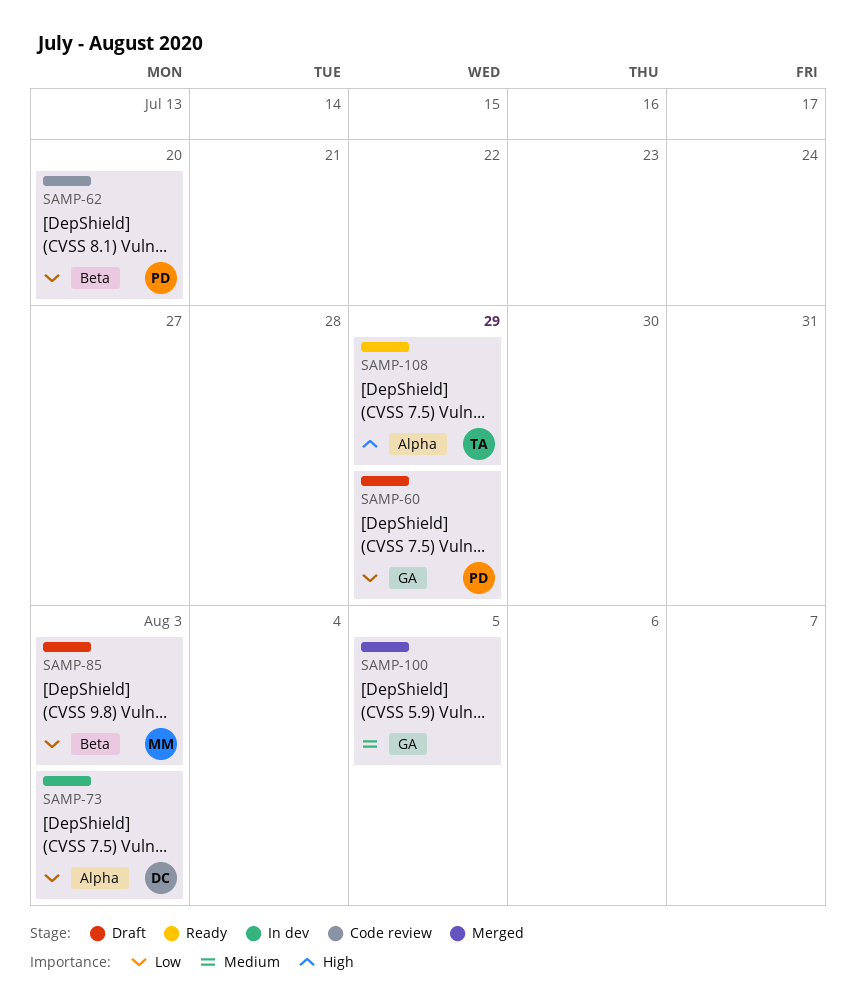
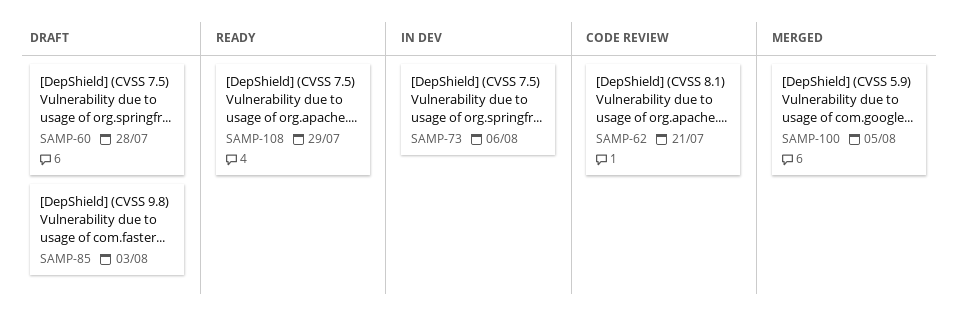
SAMP-60, due: Jul 29 -> Jul 28
SAMP-62, due: Jul 20 -> Jul 21
SAMP-73, due: Aug 3 -> Aug 6

